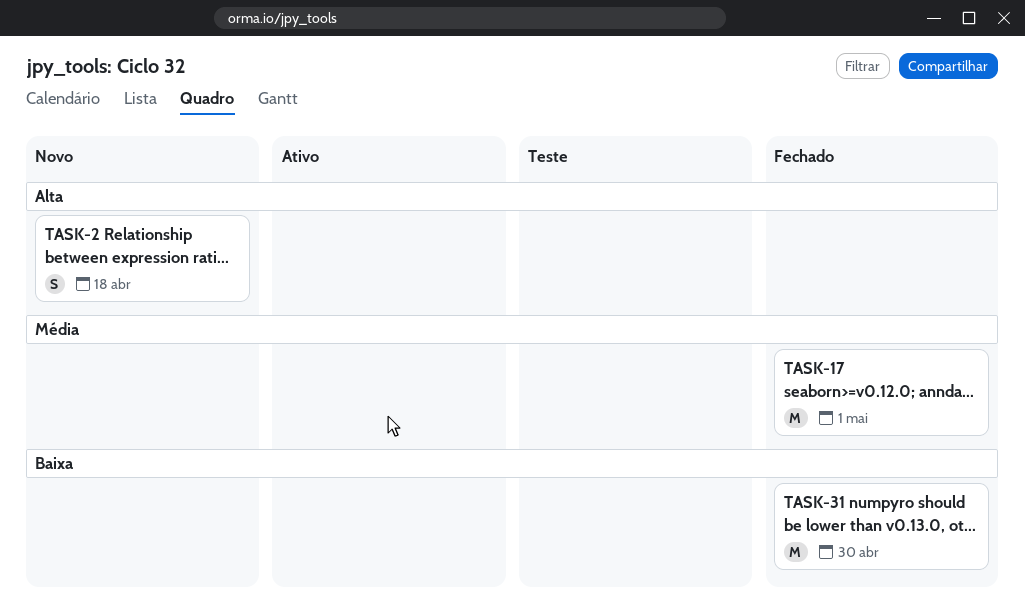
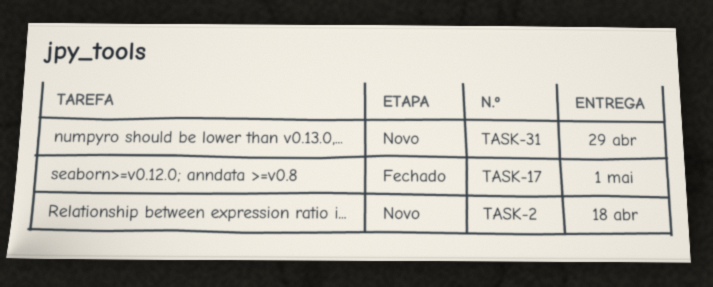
TASK-31, status: Fechado -> Novo
TASK-31, due: Apr 30 -> Apr 29

